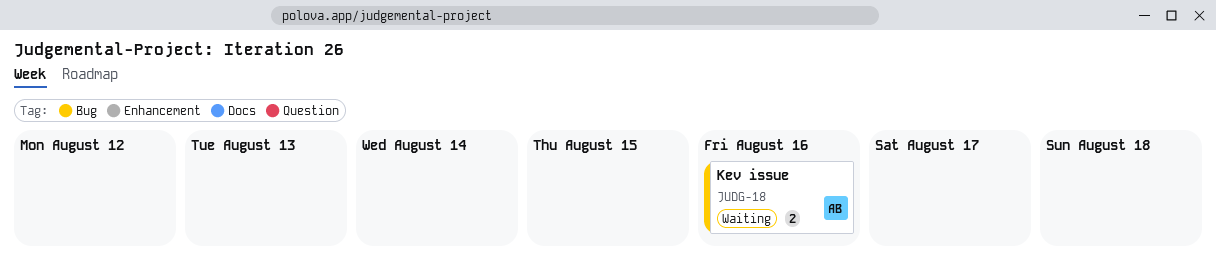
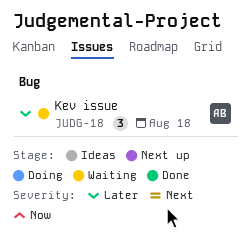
JUDG-18, estimate: 2 -> 3
JUDG-18, due: Aug 16 -> Aug 18

